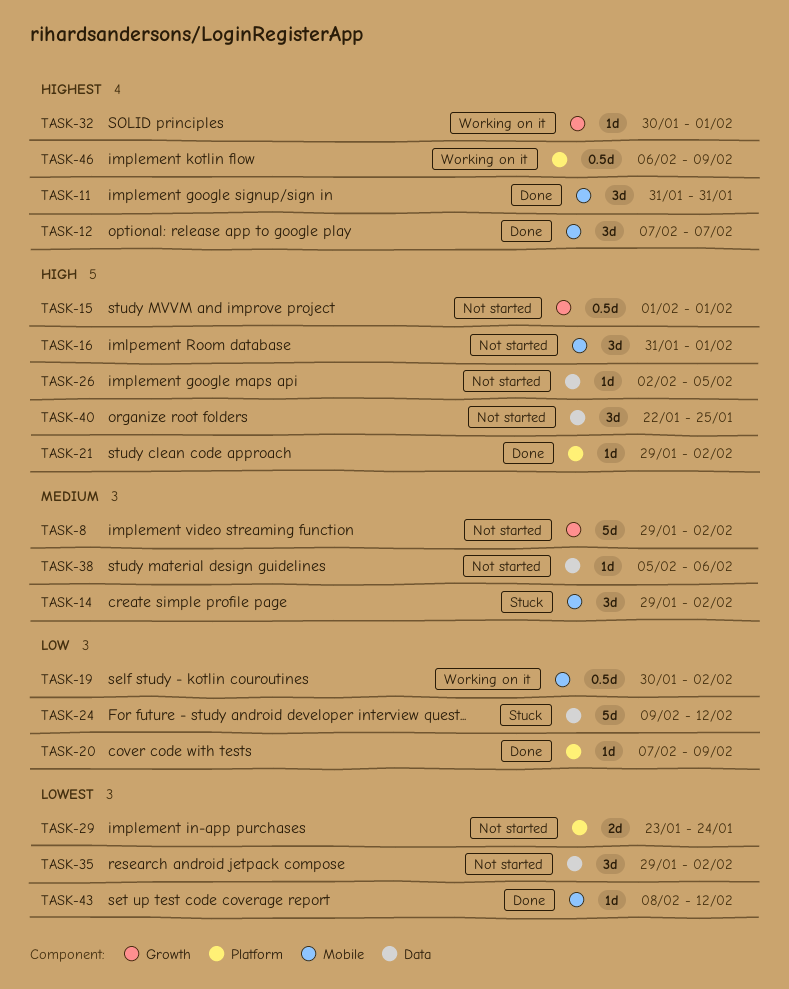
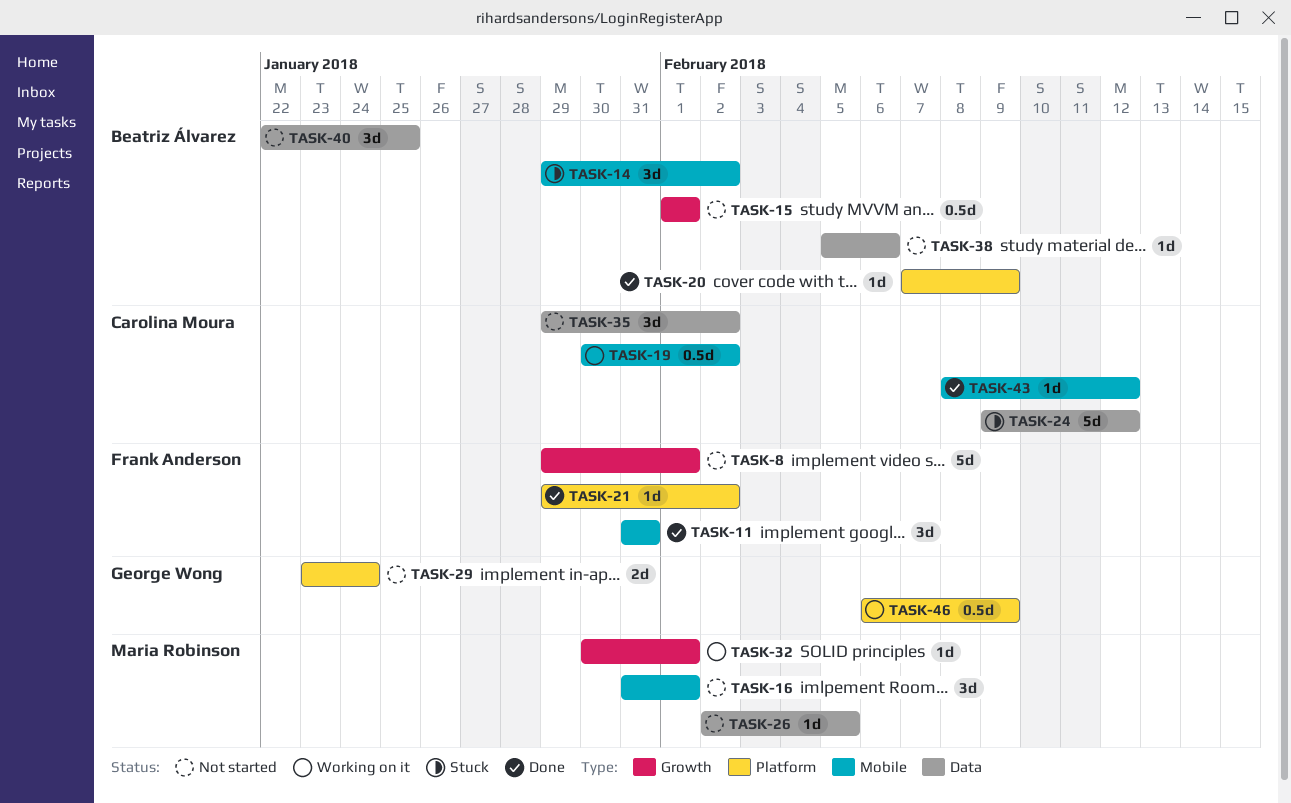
TASK-8, due: Feb 2 -> Feb 1
TASK-12: present -> none

